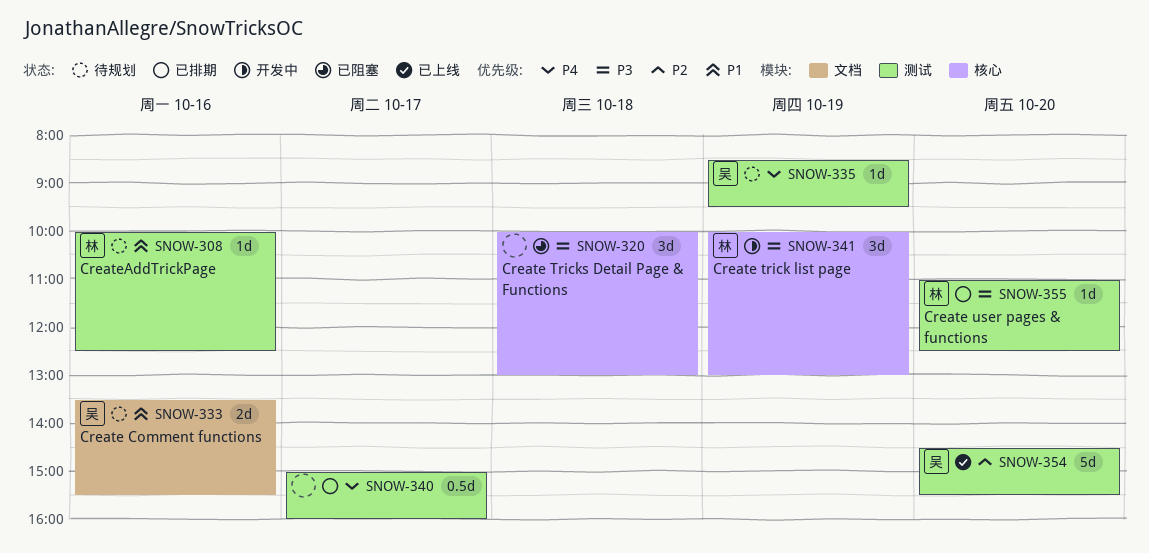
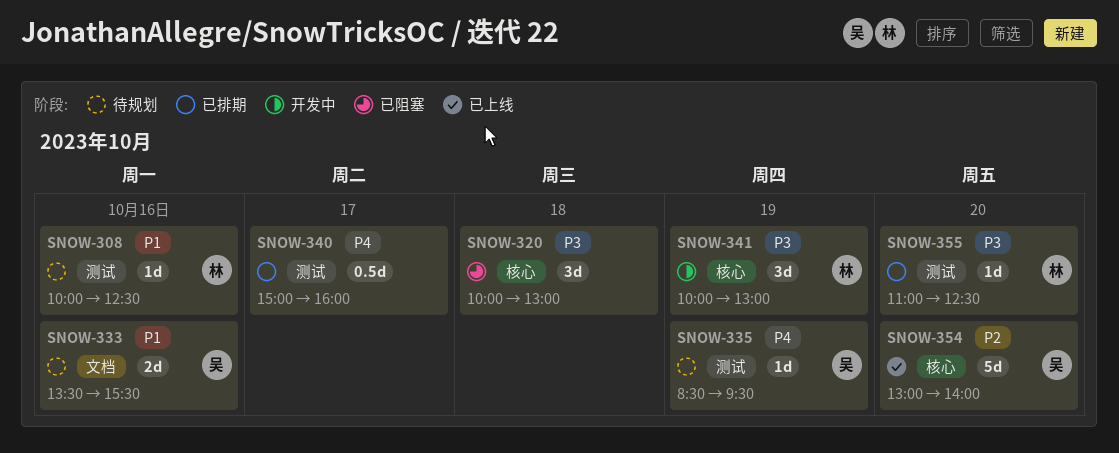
SNOW-354, label: 测试 -> 核心
SNOW-354, begins: 14:30 -> 13:00
SNOW-354, ends: 15:30 -> 14:00

